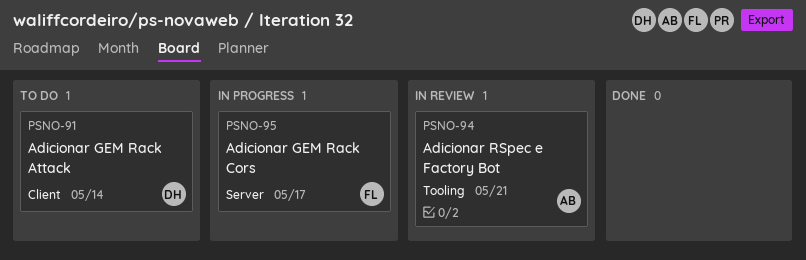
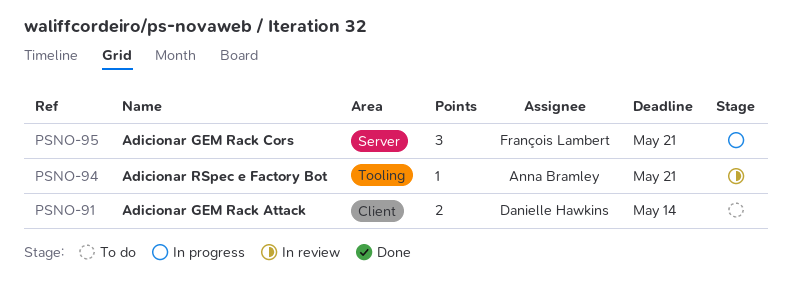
PSNO-95, due: May 17 -> May 21

